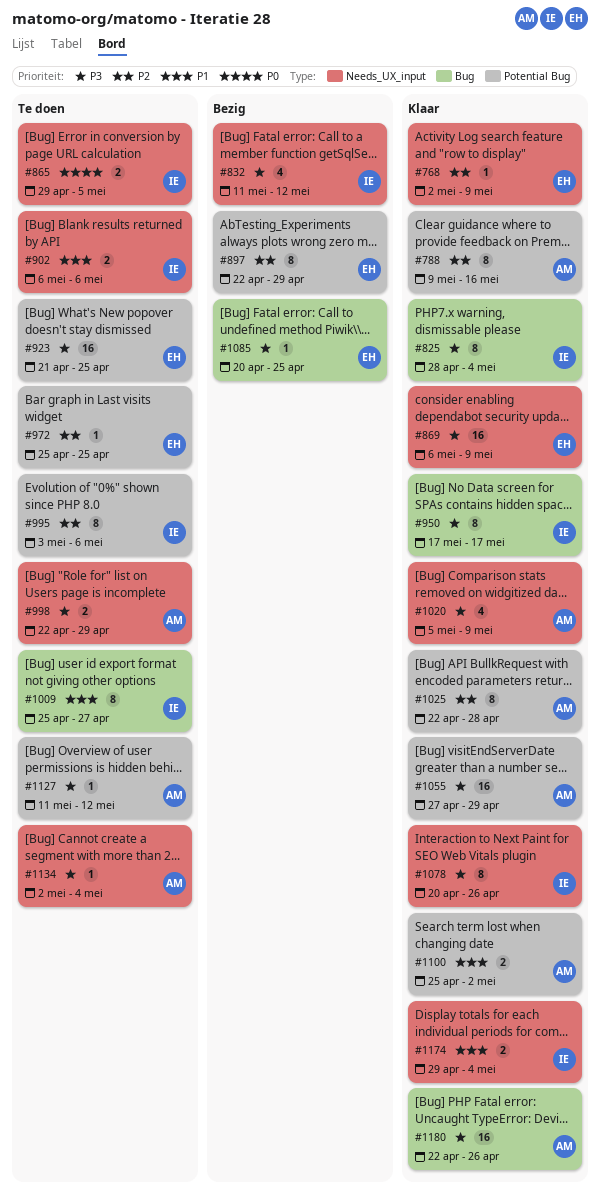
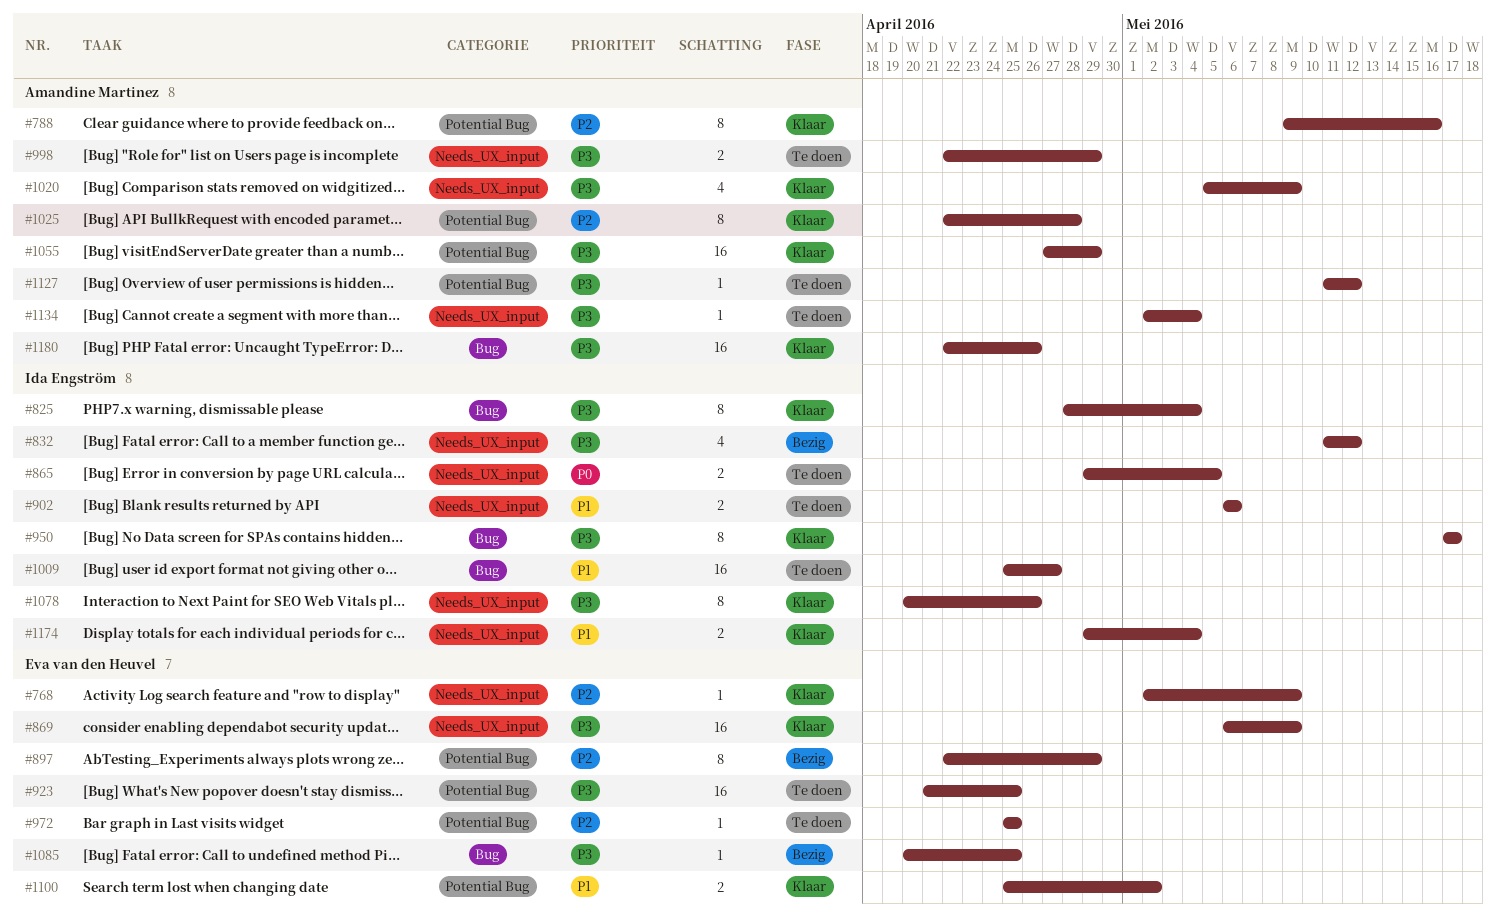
#995: present -> none
#1009, estimate: 8 -> 16
#1100, owner: Amandine Martinez -> Eva van den Heuvel

